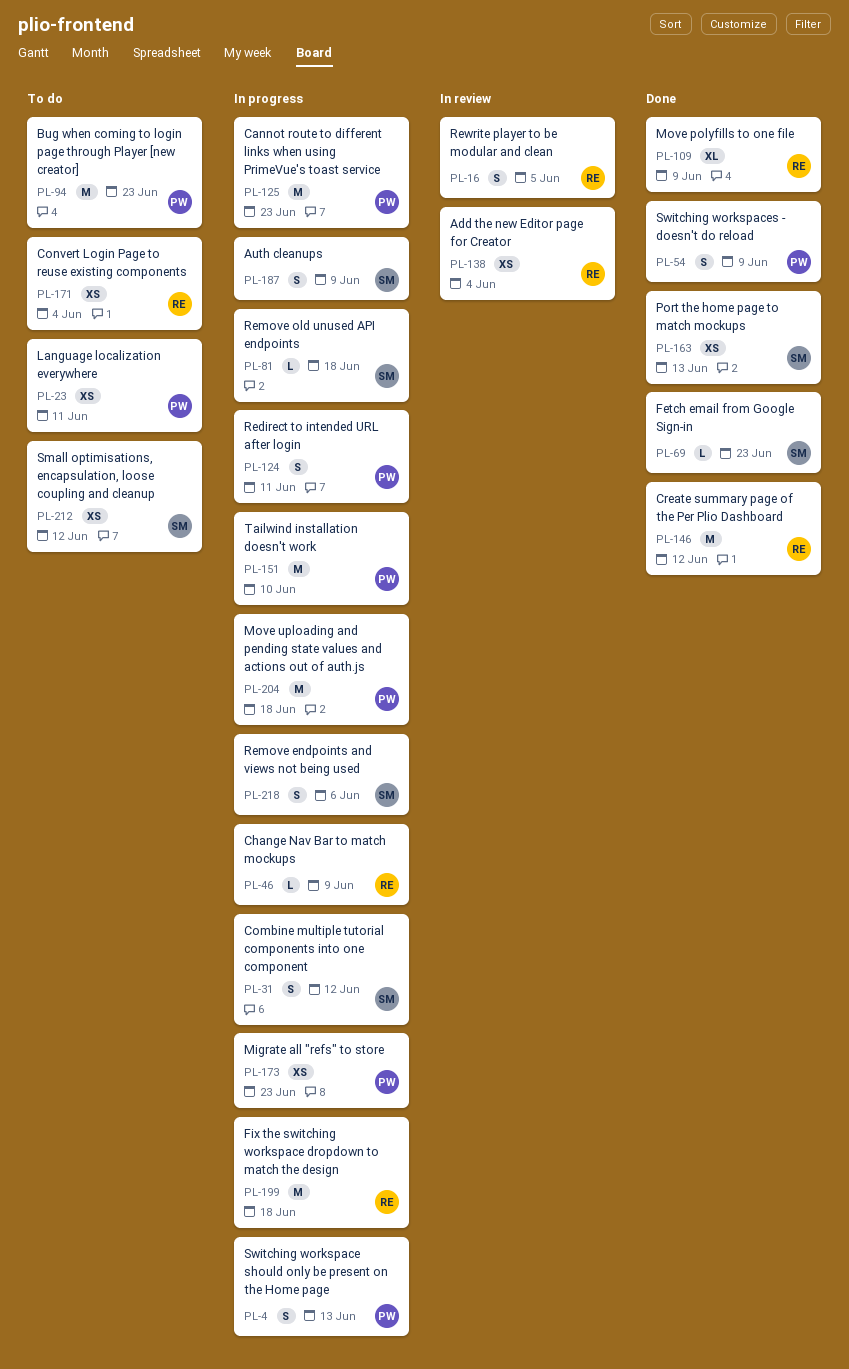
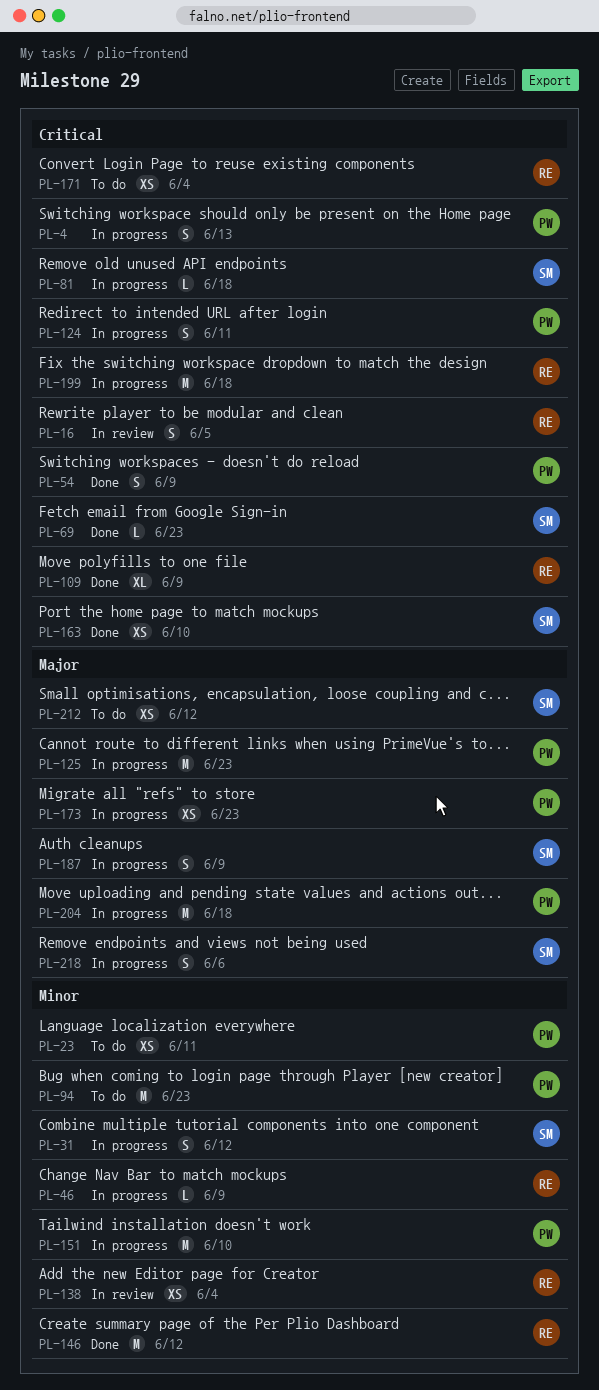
PL-163, due: Jun 13 -> Jun 10

